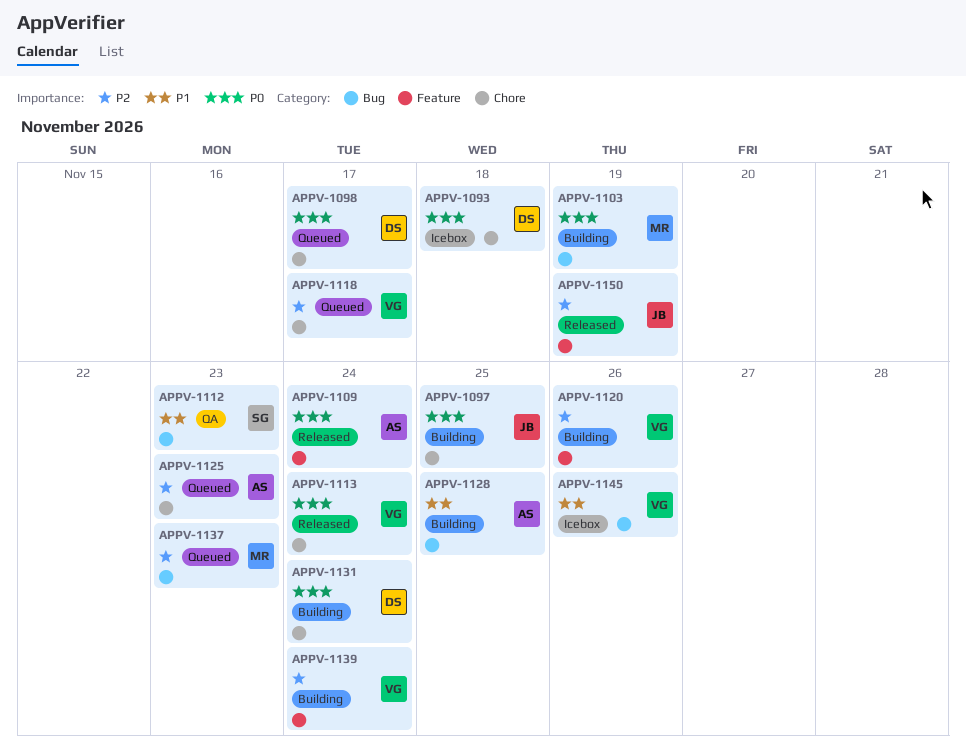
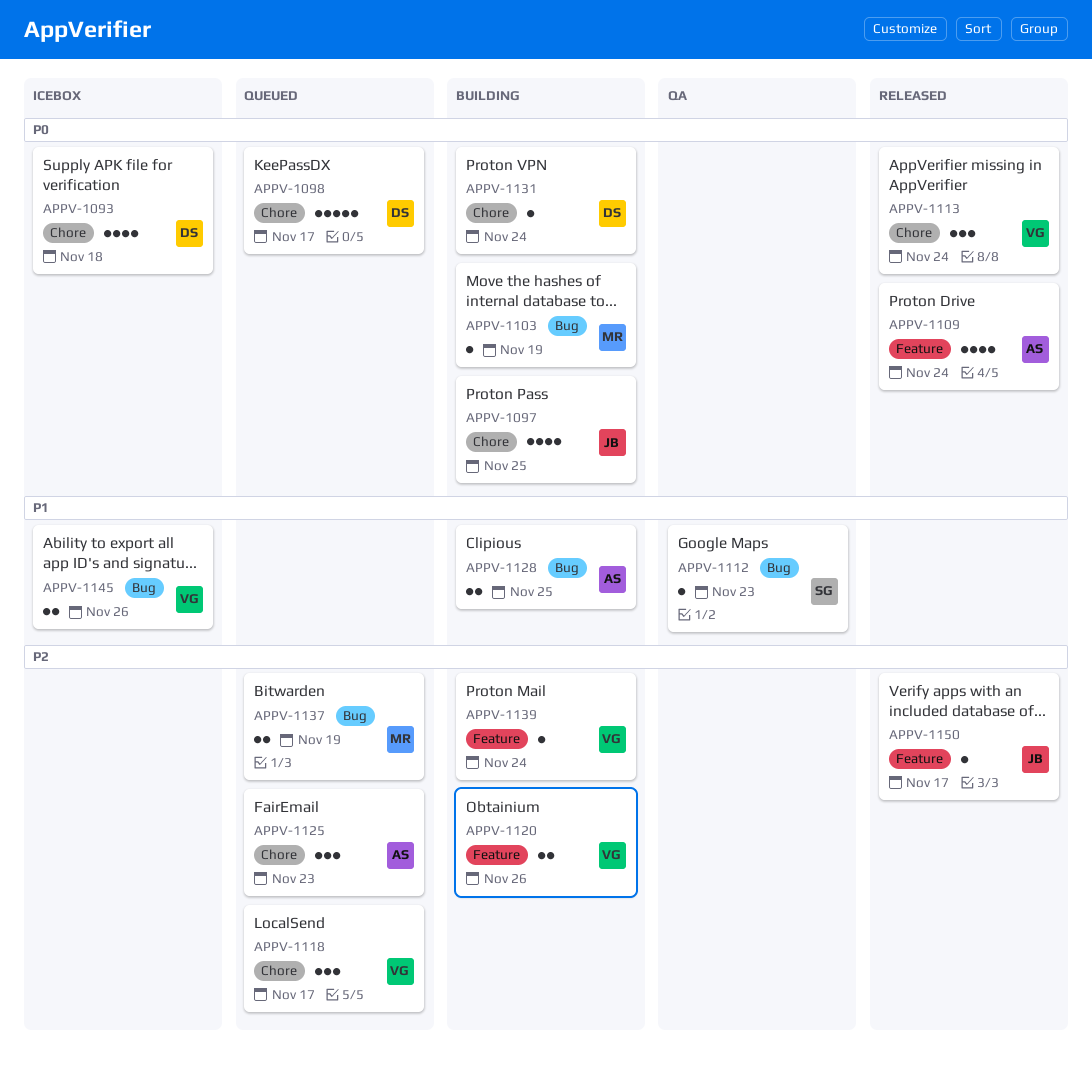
APPV-1137, due: Nov 23 -> Nov 19
APPV-1150, due: Nov 19 -> Nov 17

